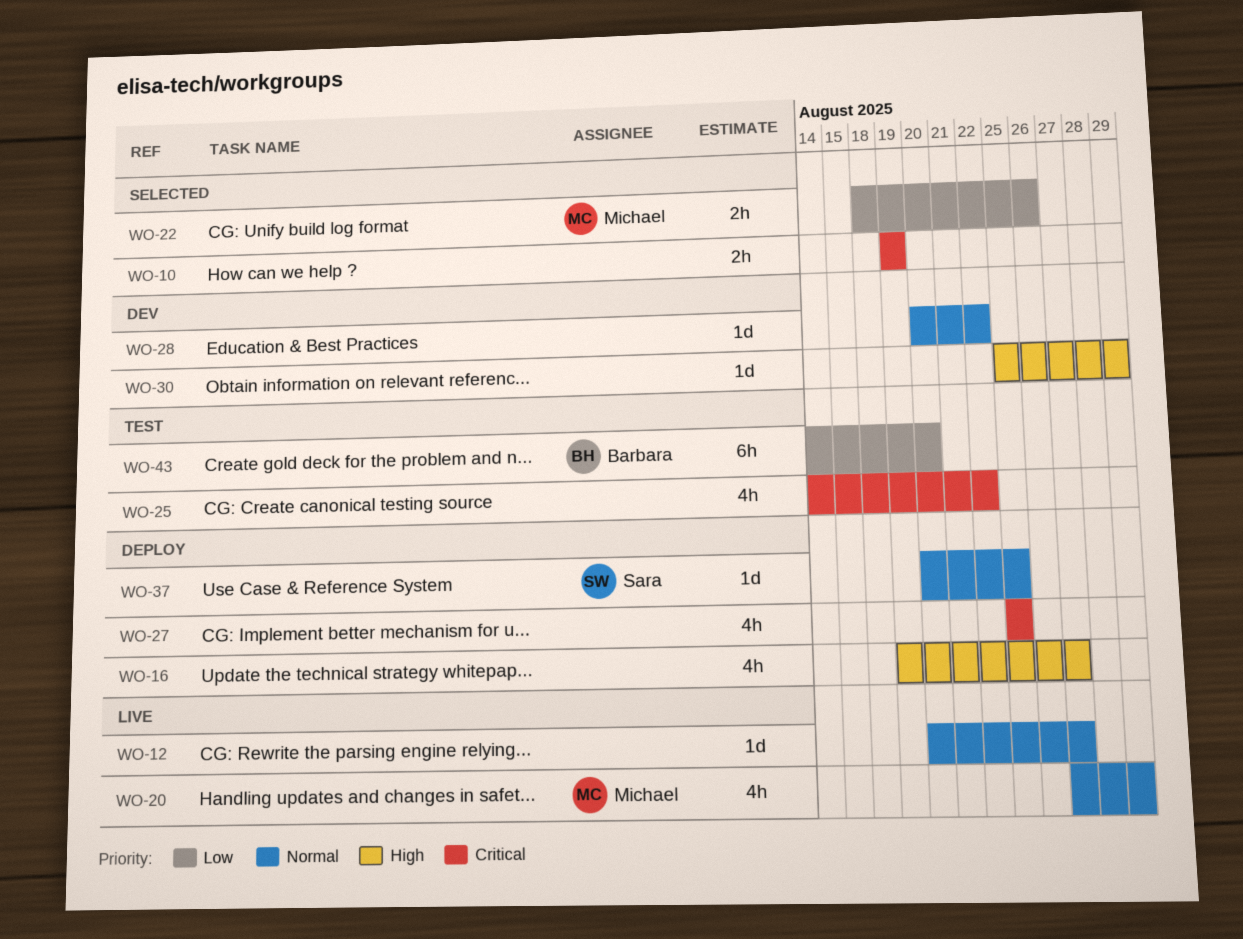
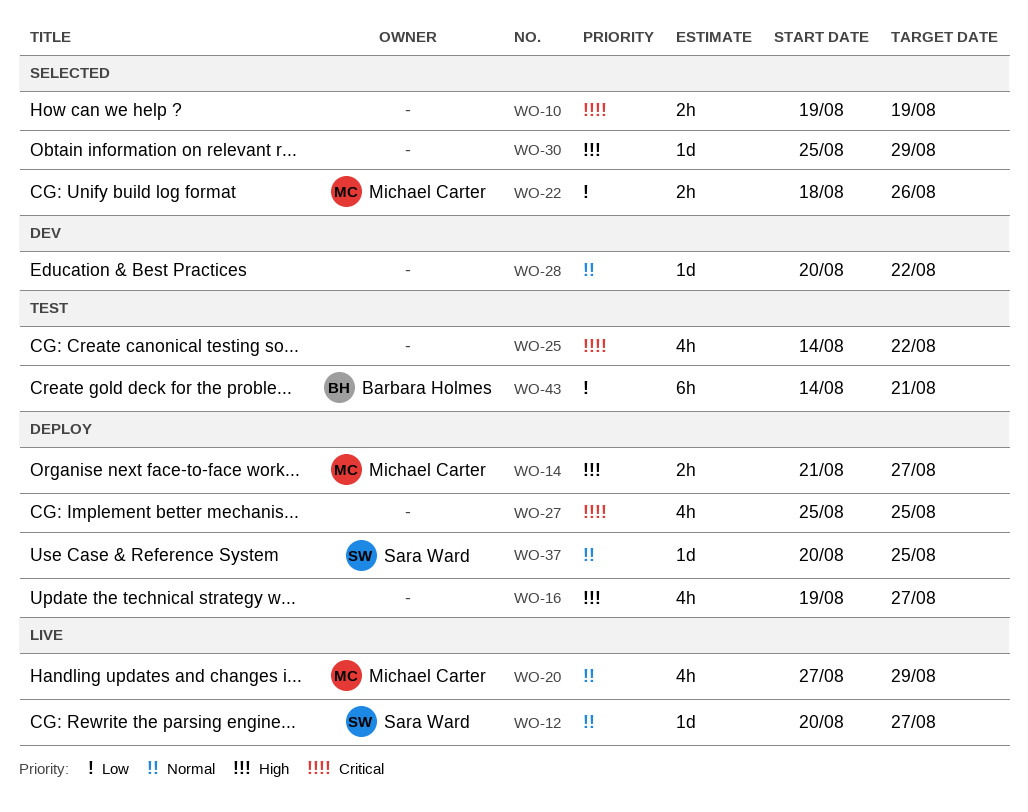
WO-12, owner: none -> Sara Ward
WO-14: none -> present
WO-30, status: Dev -> Selected
WO-43, due: Aug 20 -> Aug 21

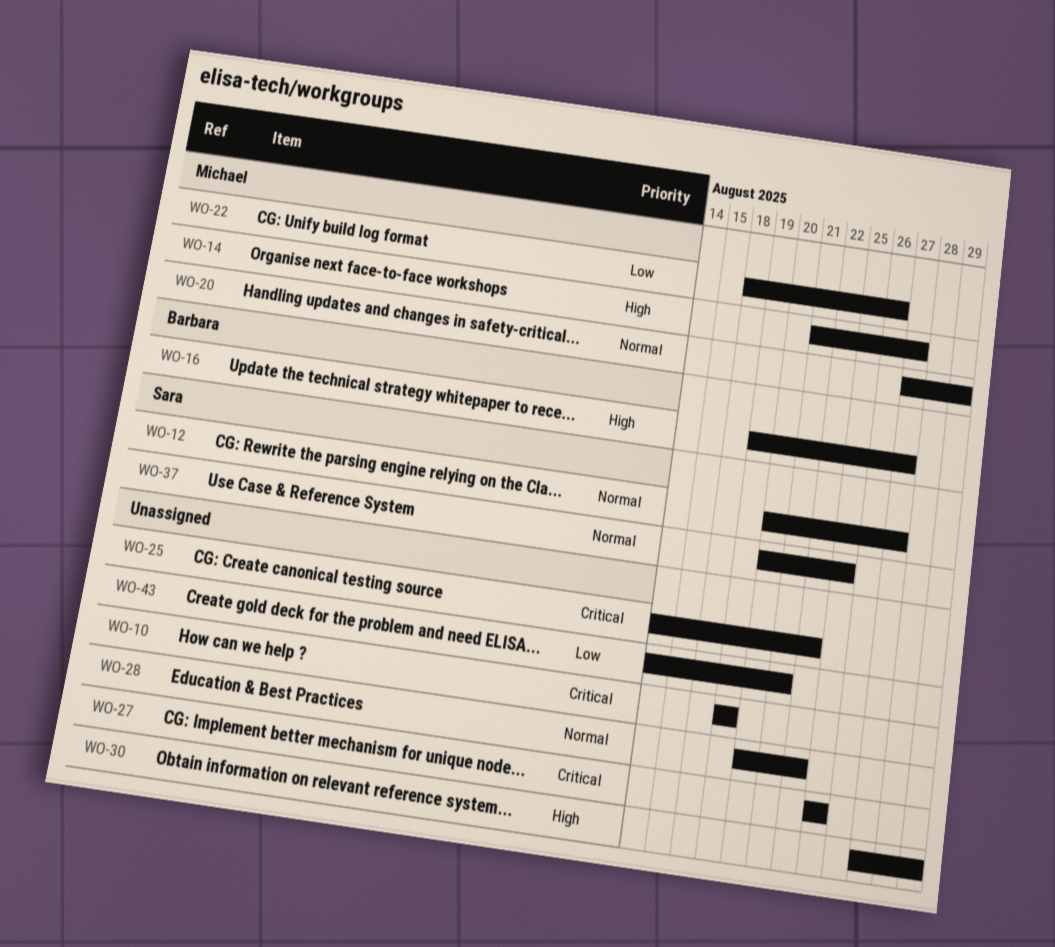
WO-16, owner: none -> Barbara Holmes
WO-30, start: Aug 25 -> Aug 27
WO-43, owner: Barbara Holmes -> none

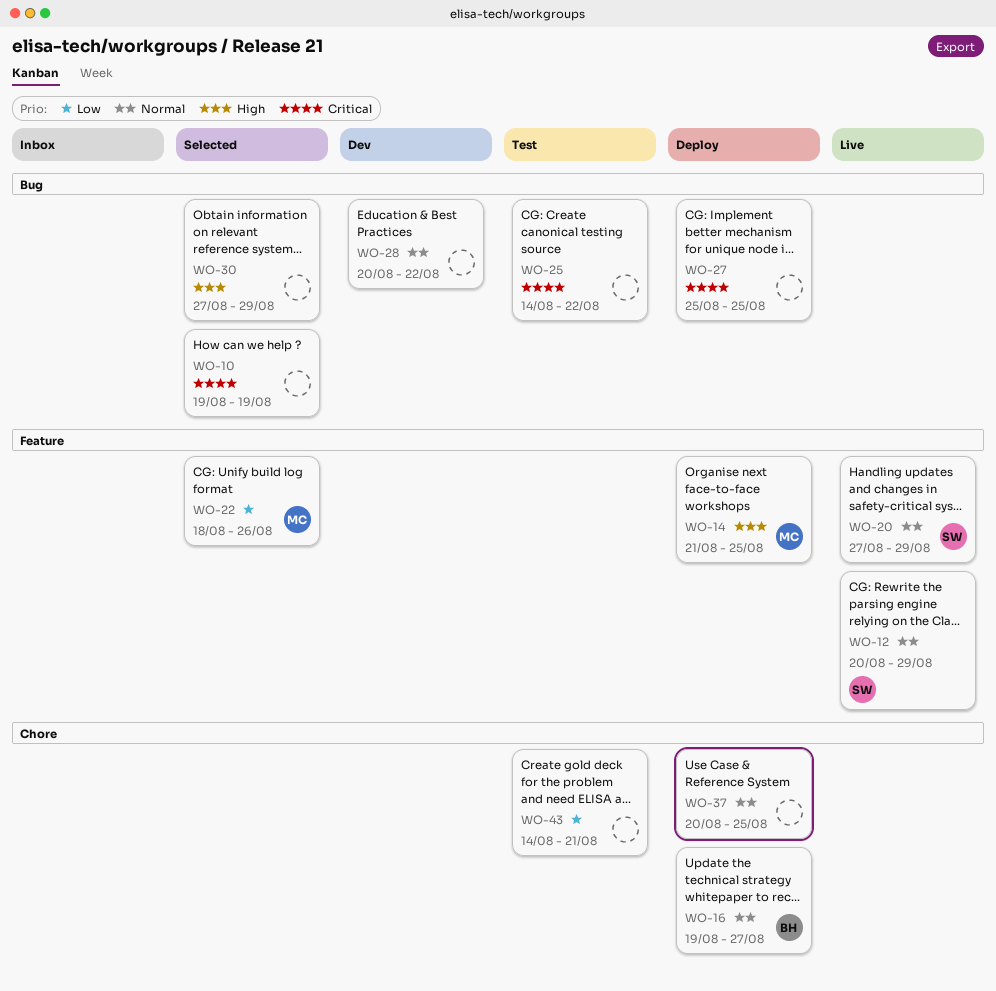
WO-12, due: Aug 27 -> Aug 29
WO-14, due: Aug 27 -> Aug 25
WO-16, priority: High -> Normal
WO-20, owner: Michael -> Sara
WO-37, owner: Sara -> none

